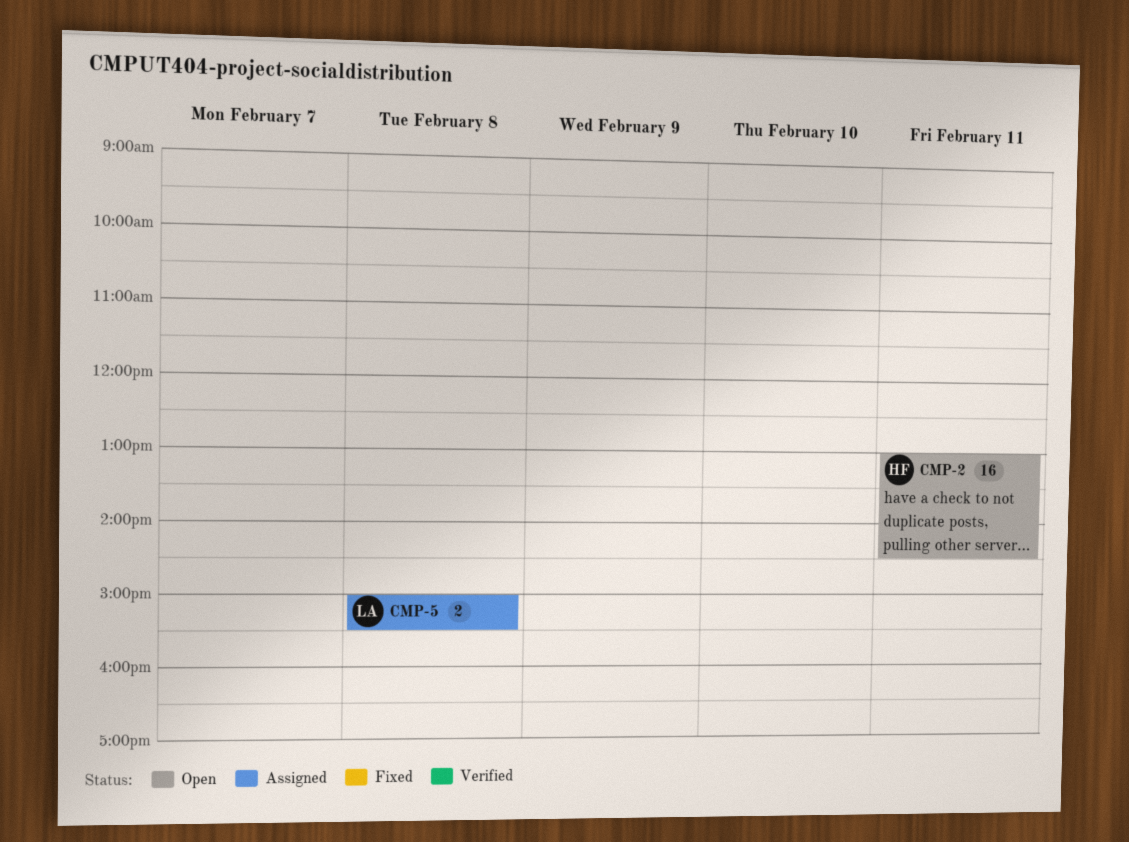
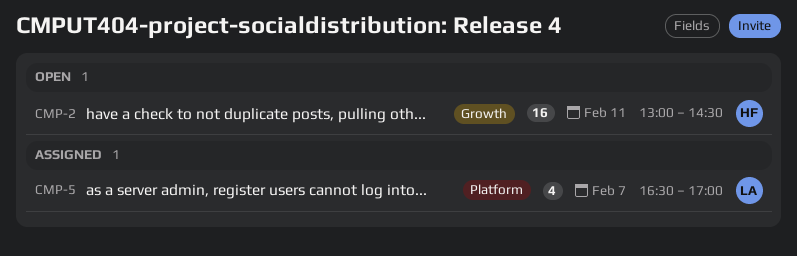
CMP-5, estimate: 2 -> 4
CMP-5, day: Feb 8 -> Feb 7
CMP-5, begins: 15:00 -> 16:30
CMP-5, ends: 15:30 -> 17:00

